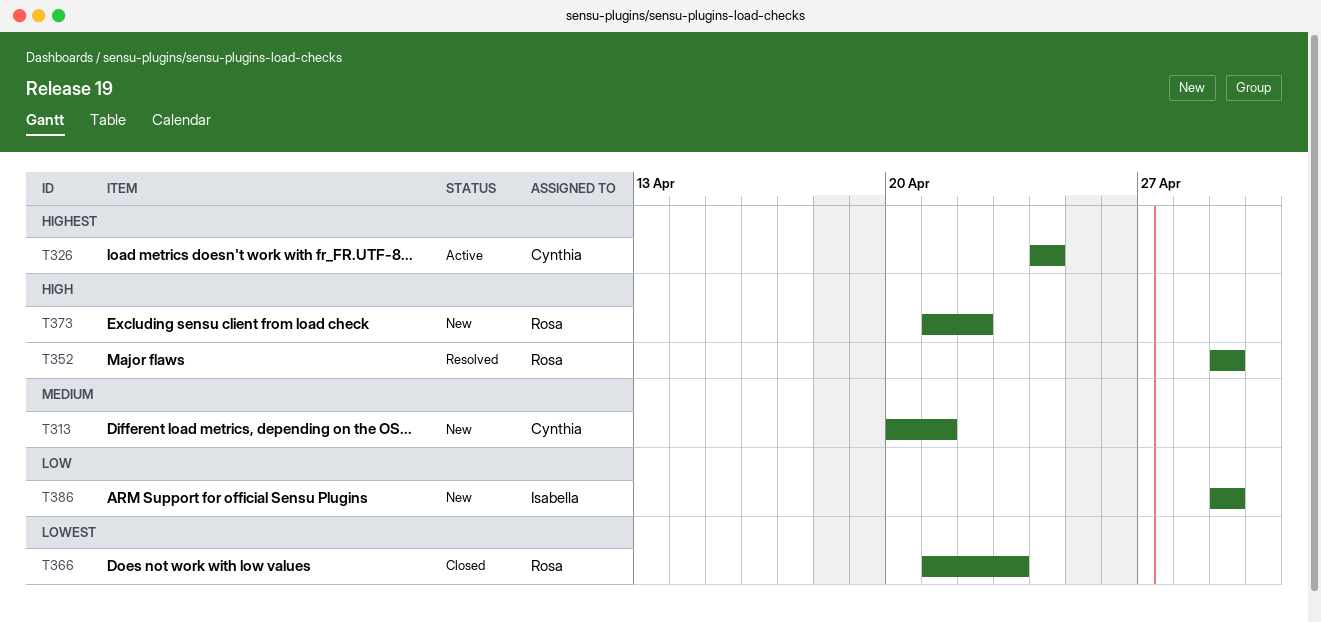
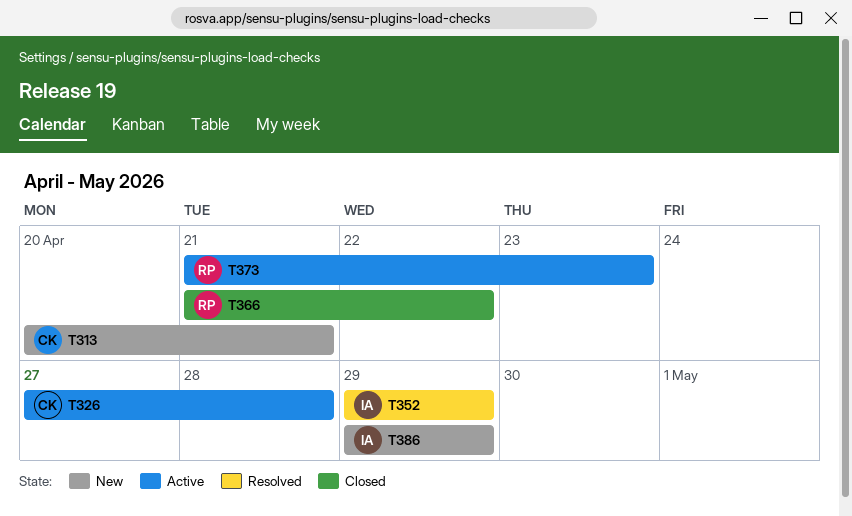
T326, start: Apr 24 -> Apr 27
T326, due: Apr 24 -> Apr 28
T352, owner: Rosa -> Isabella
T366, due: Apr 23 -> Apr 22
T373, status: New -> Active
T373, due: Apr 22 -> Apr 23

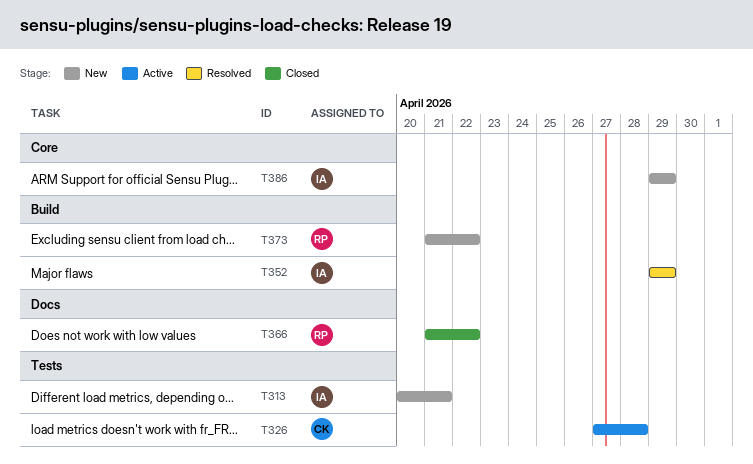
T313, owner: CK -> IA
T373, status: Active -> New
T373, due: Apr 23 -> Apr 22

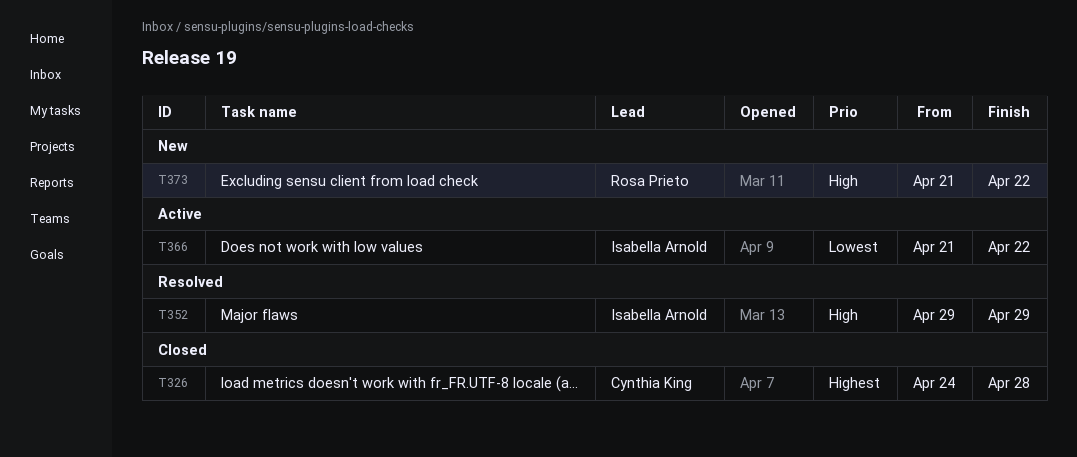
T313: present -> none
T326, status: Active -> Closed
T326, start: Apr 27 -> Apr 24
T366, status: Closed -> Active
T366, owner: Rosa Prieto -> Isabella Arnold
T386: present -> none

